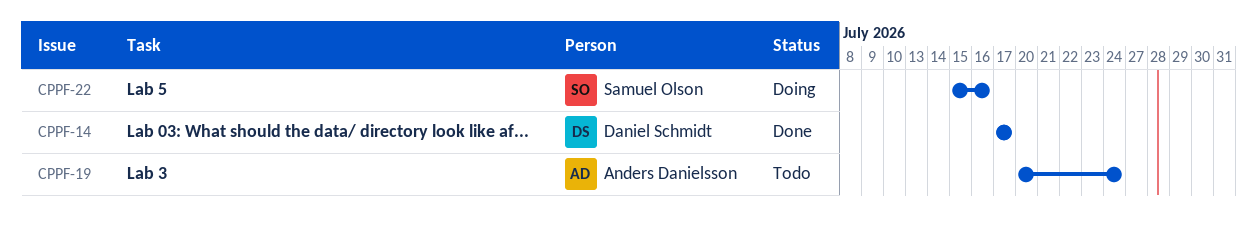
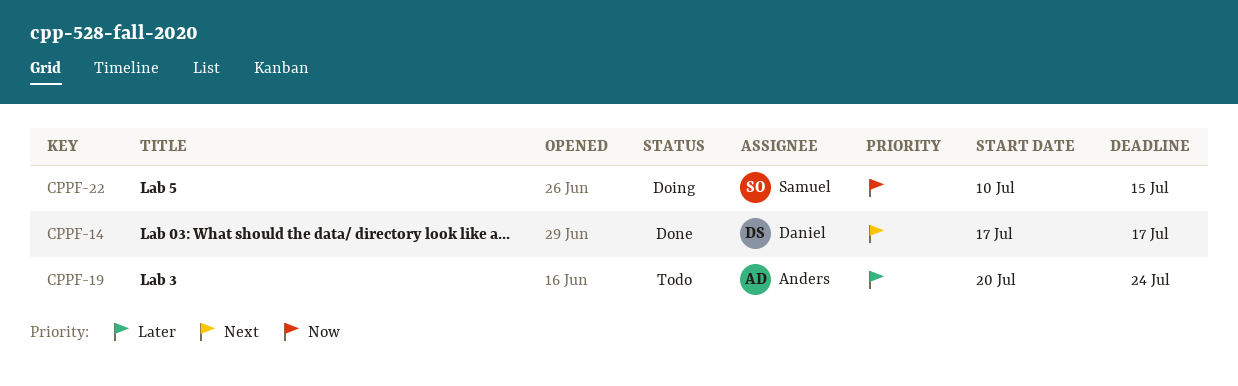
CPPF-22, start: Jul 15 -> Jul 10
CPPF-22, due: Jul 16 -> Jul 15

